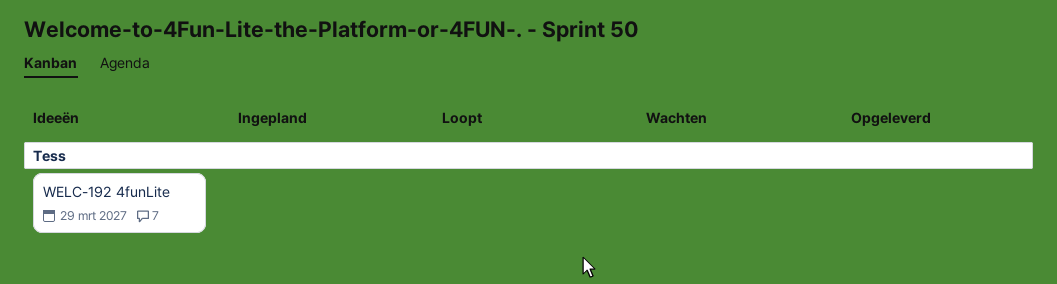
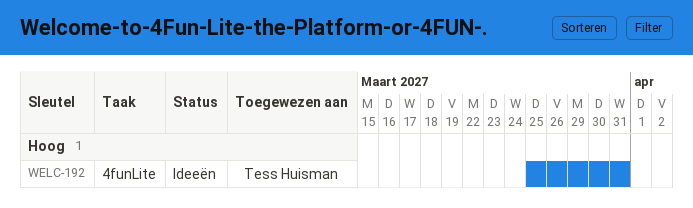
WELC-192, due: Mar 29 -> Mar 31

